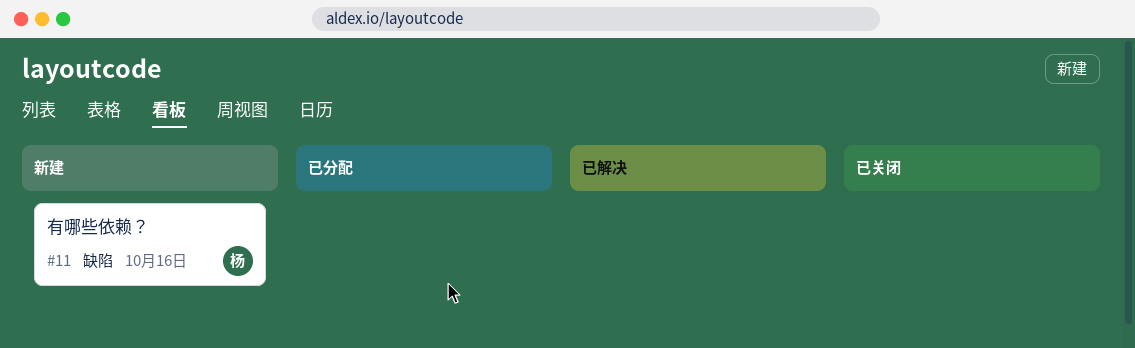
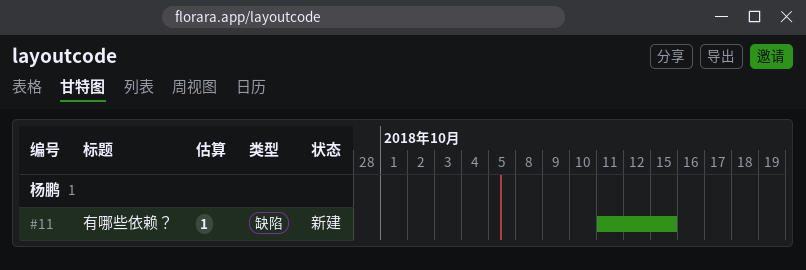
#11, due: Oct 16 -> Oct 15

